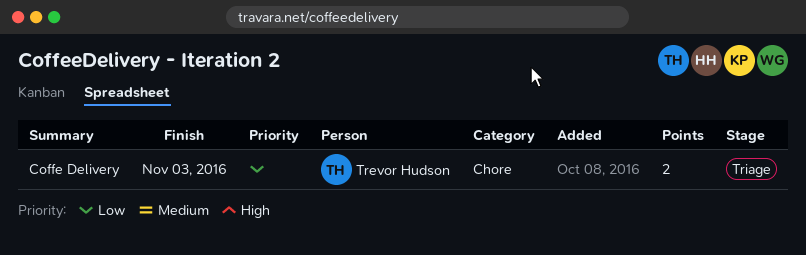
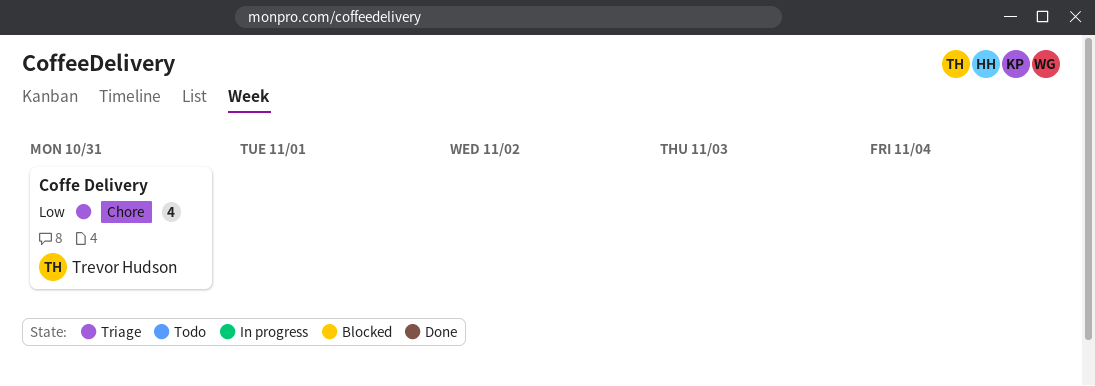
Coffe Delivery, estimate: 2 -> 4
Coffe Delivery, due: Nov 3 -> Oct 31

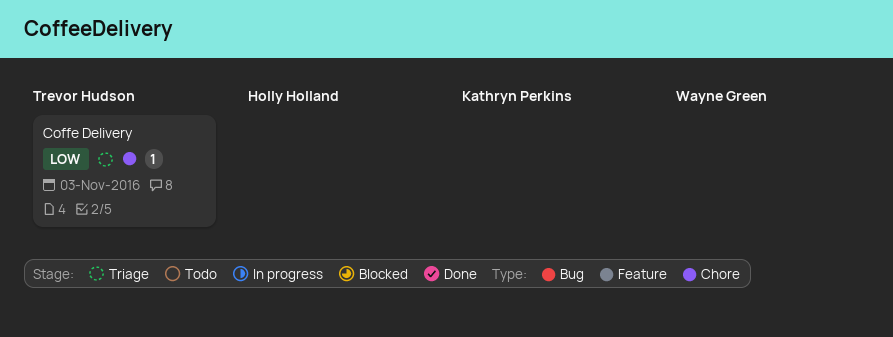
Coffe Delivery, estimate: 4 -> 1
Coffe Delivery, due: Oct 31 -> Nov 3

